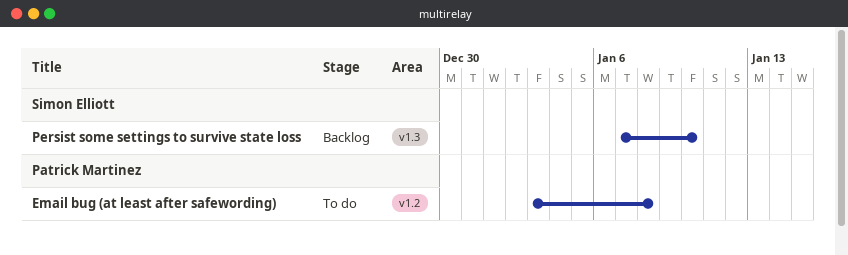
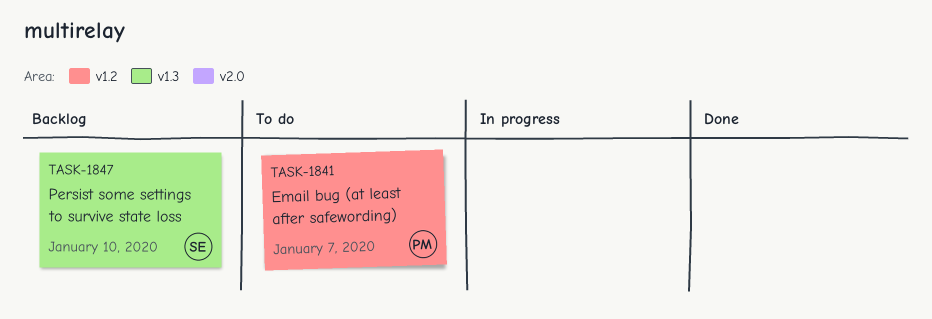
Email bug (at least after safewording), due: Jan 8 -> Jan 7

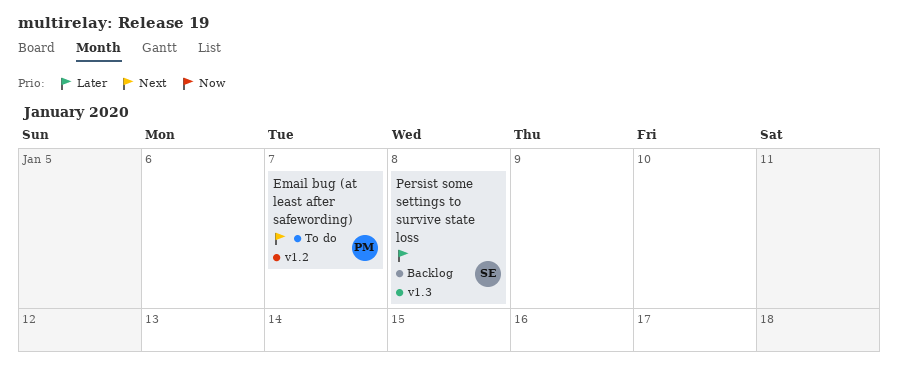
Persist some settings to survive state loss, due: Jan 10 -> Jan 8

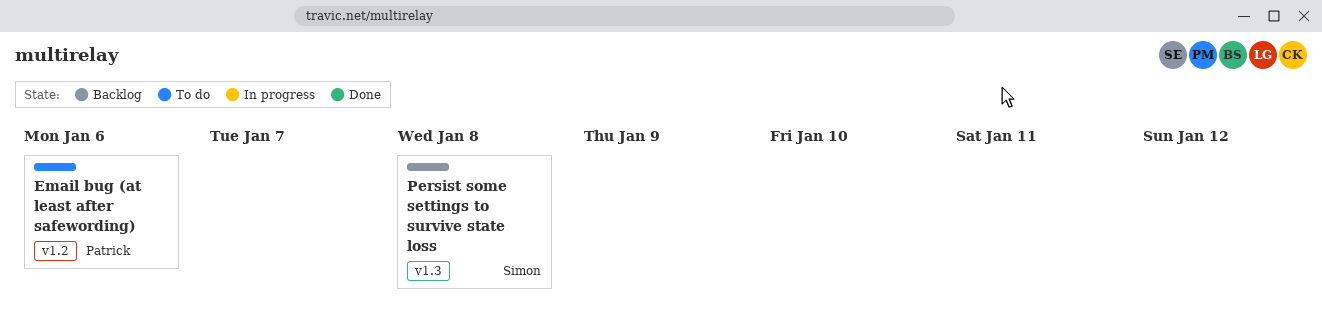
Email bug (at least after safewording), due: Jan 7 -> Jan 6

